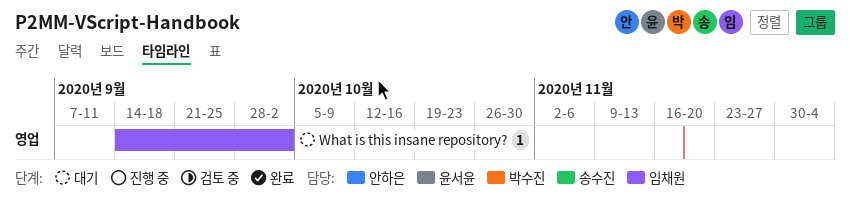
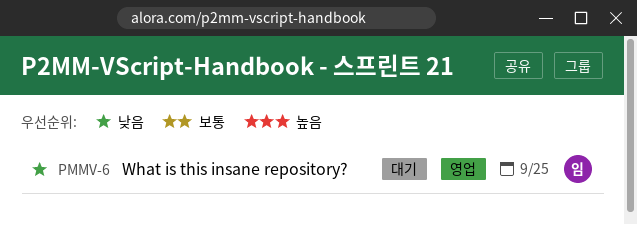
What is this insane repository?, due: Oct 2 -> Sep 25

